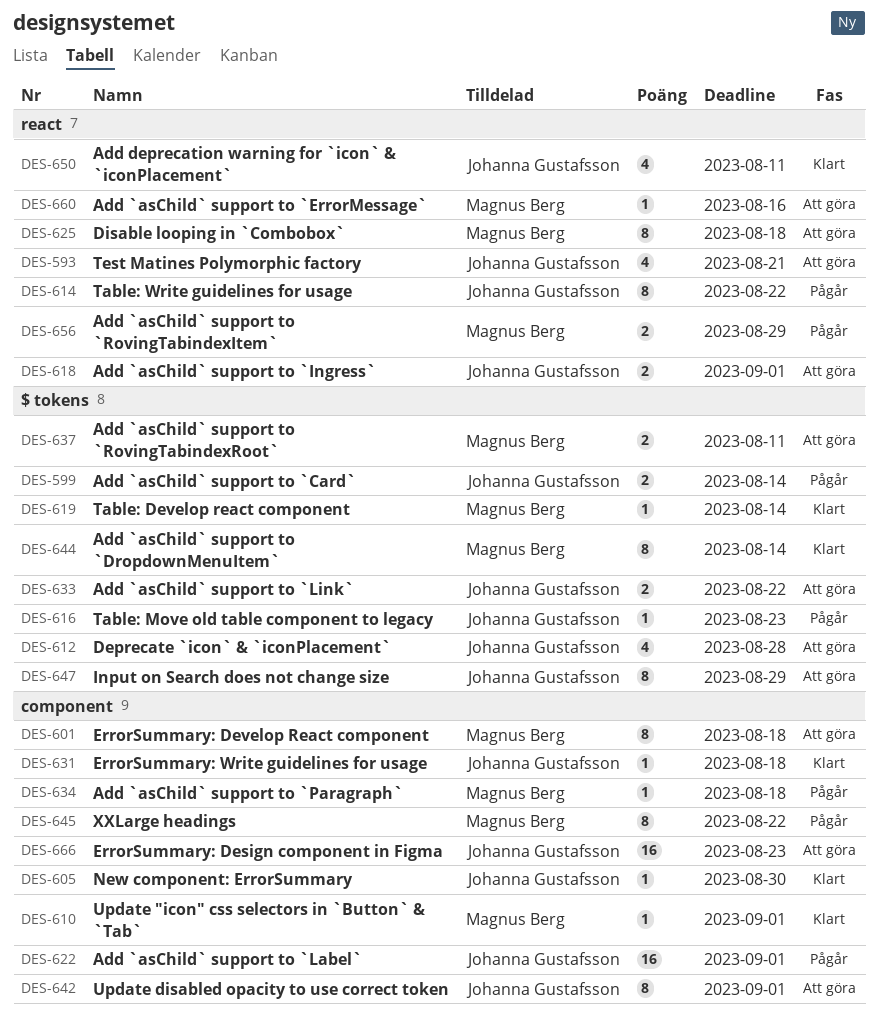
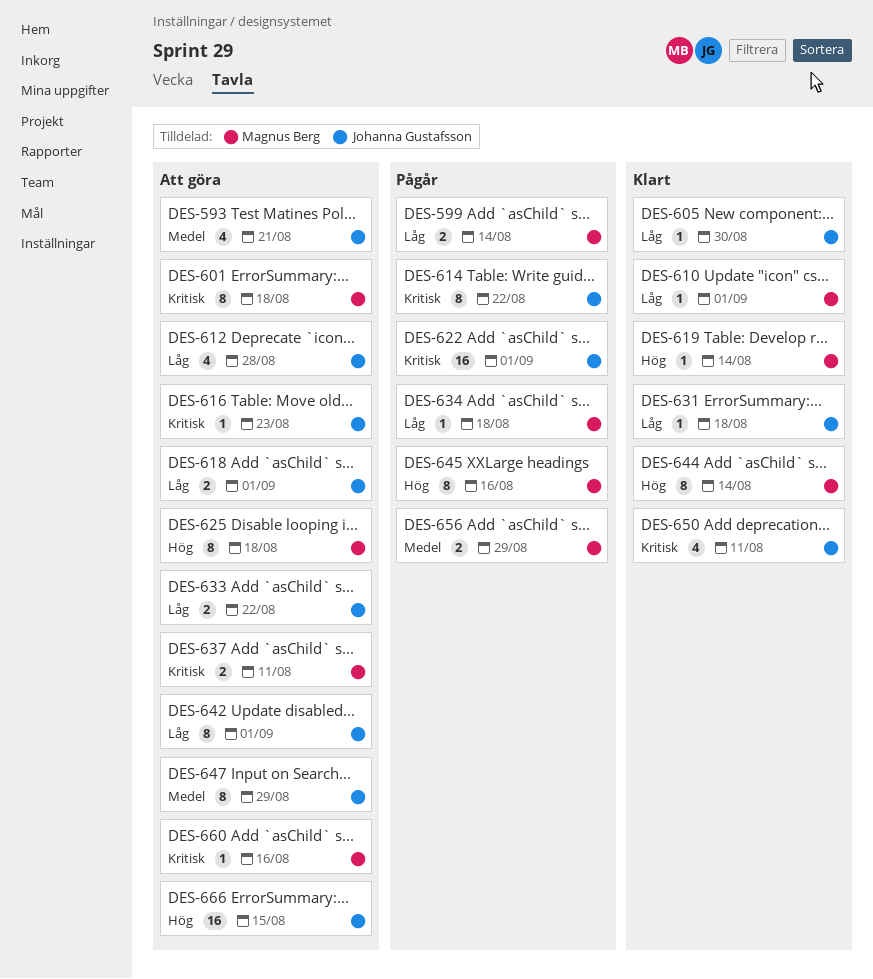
DES-599, owner: Johanna Gustafsson -> Magnus Berg
DES-616, status: Pågår -> Att göra
DES-645, due: Aug 22 -> Aug 16
DES-666, due: Aug 23 -> Aug 15

